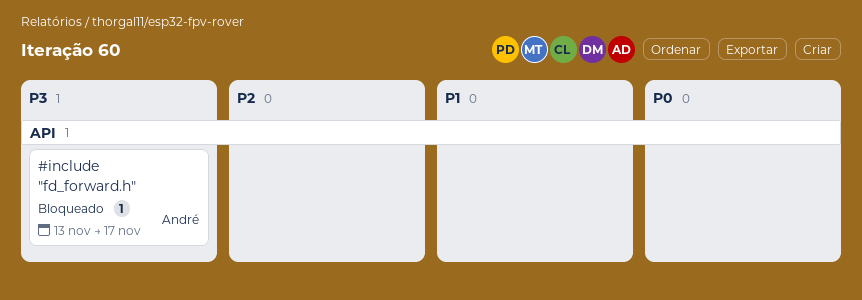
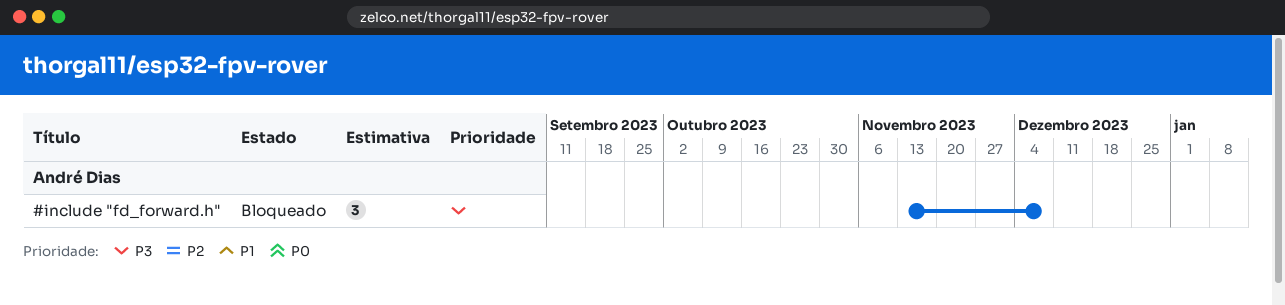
#include "fd_forward.h", estimate: 1 -> 3
#include "fd_forward.h", due: Nov 17 -> Dec 8

